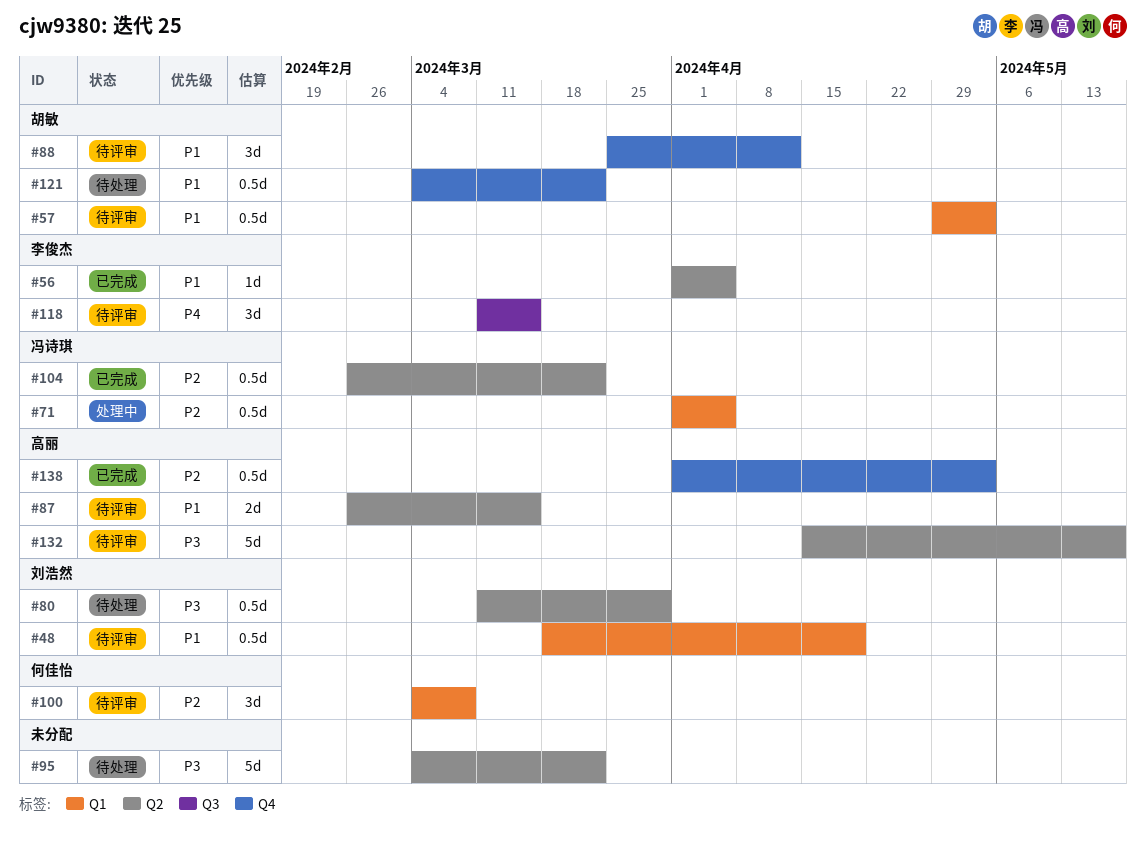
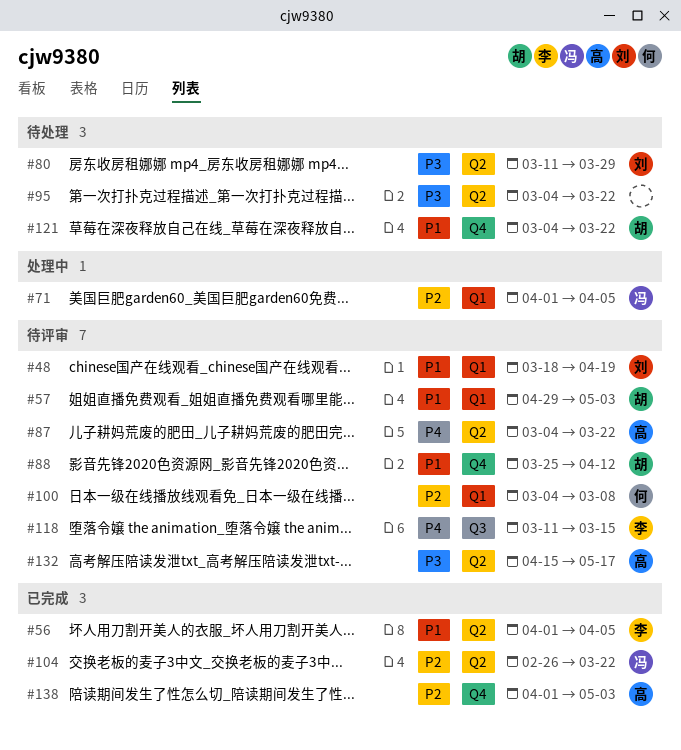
#87, priority: P1 -> P4
#87, start: Feb 26 -> Mar 4
#87, due: Mar 15 -> Mar 22

